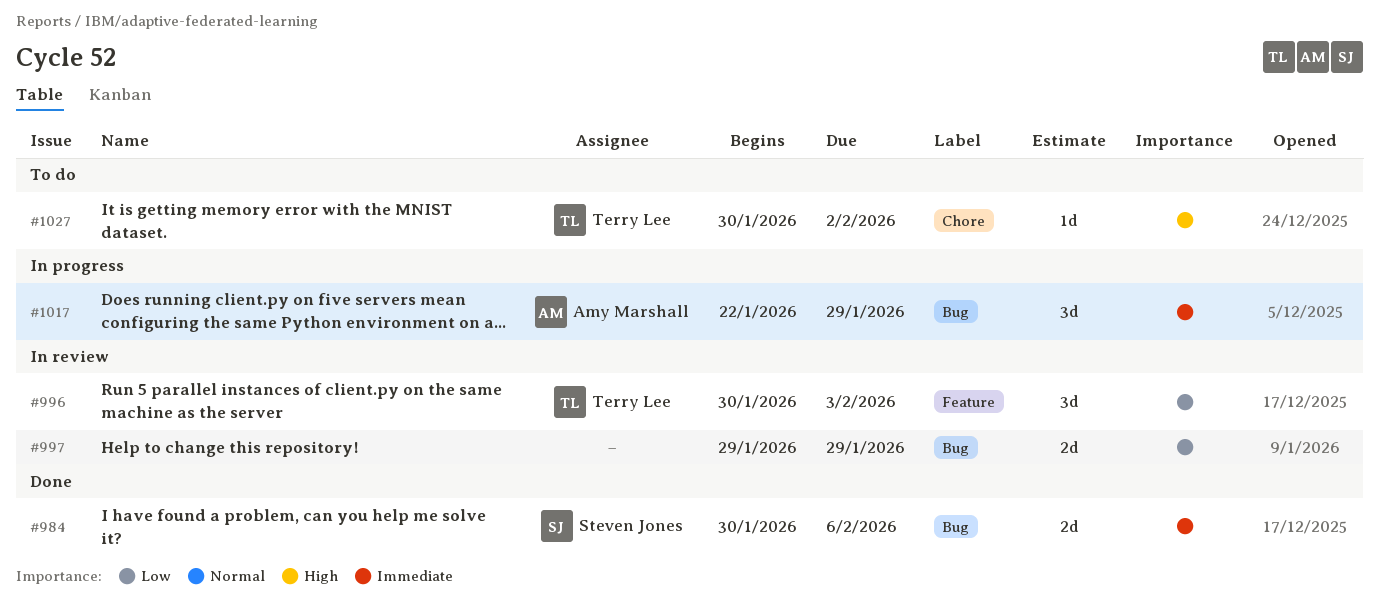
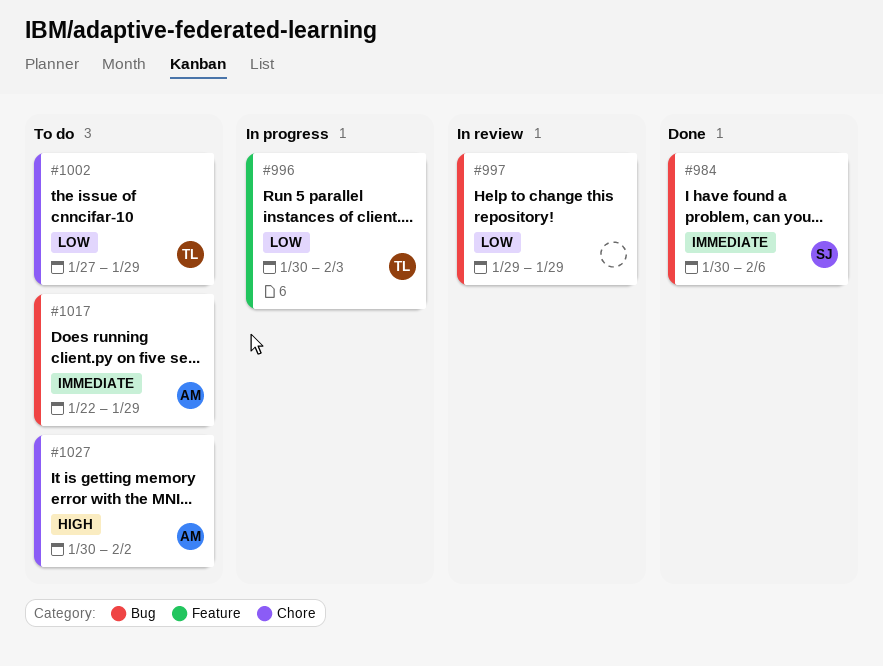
#996, status: In review -> In progress
#1002: none -> present
#1017, status: In progress -> To do
#1027, owner: Terry Lee -> Amy Marshall

